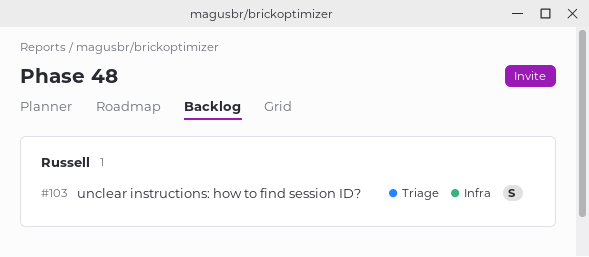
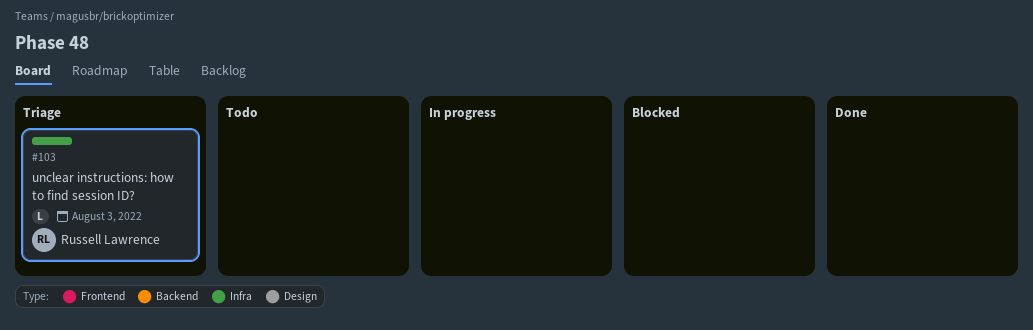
#103, estimate: S -> L

